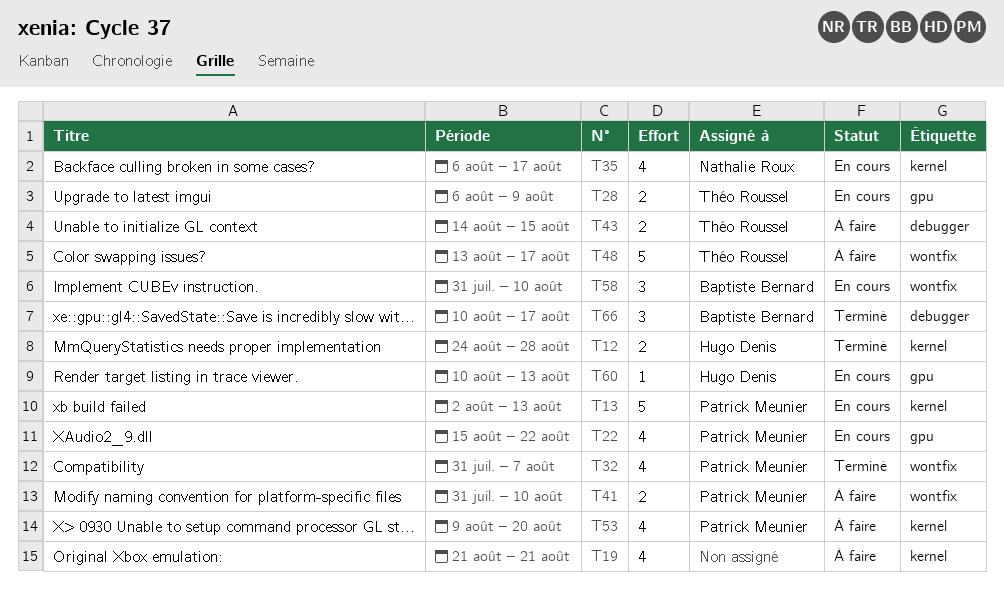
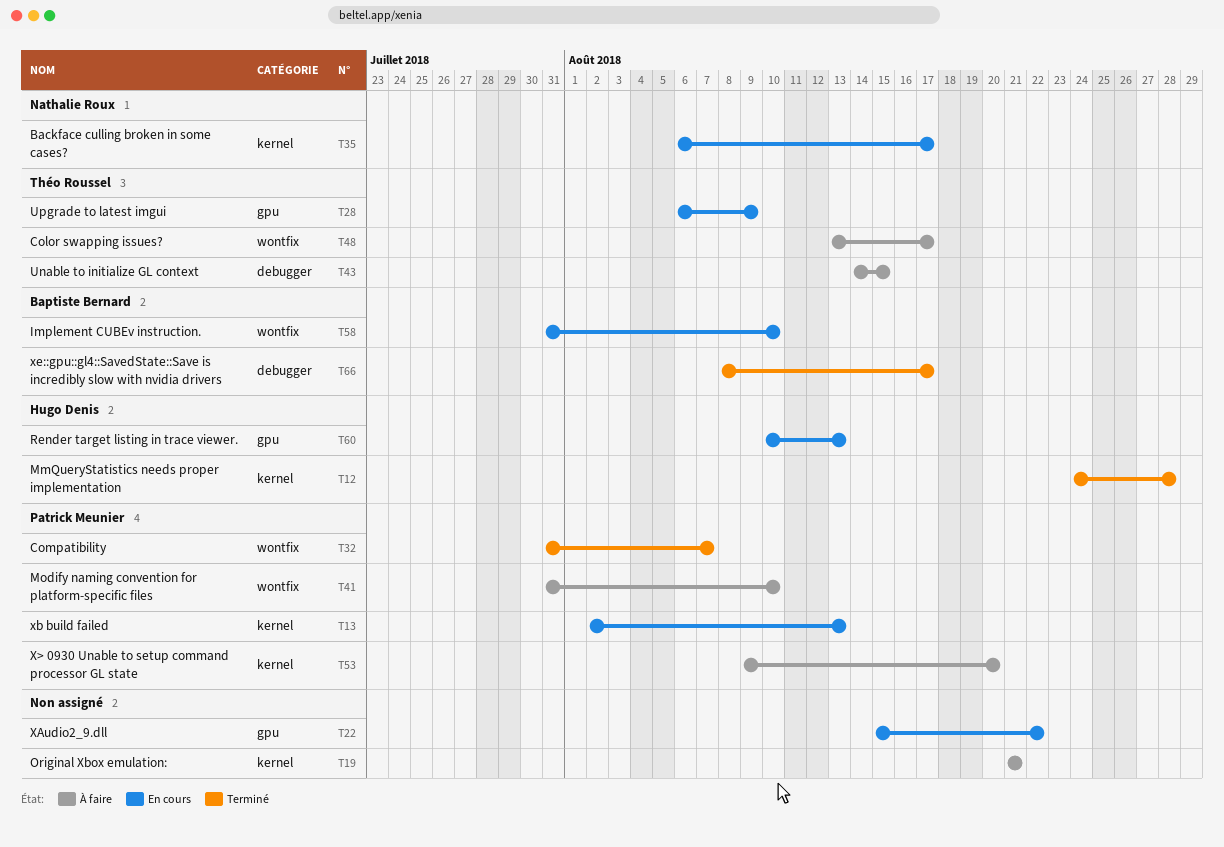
T22, owner: Patrick Meunier -> none
T66, start: Aug 10 -> Aug 8

